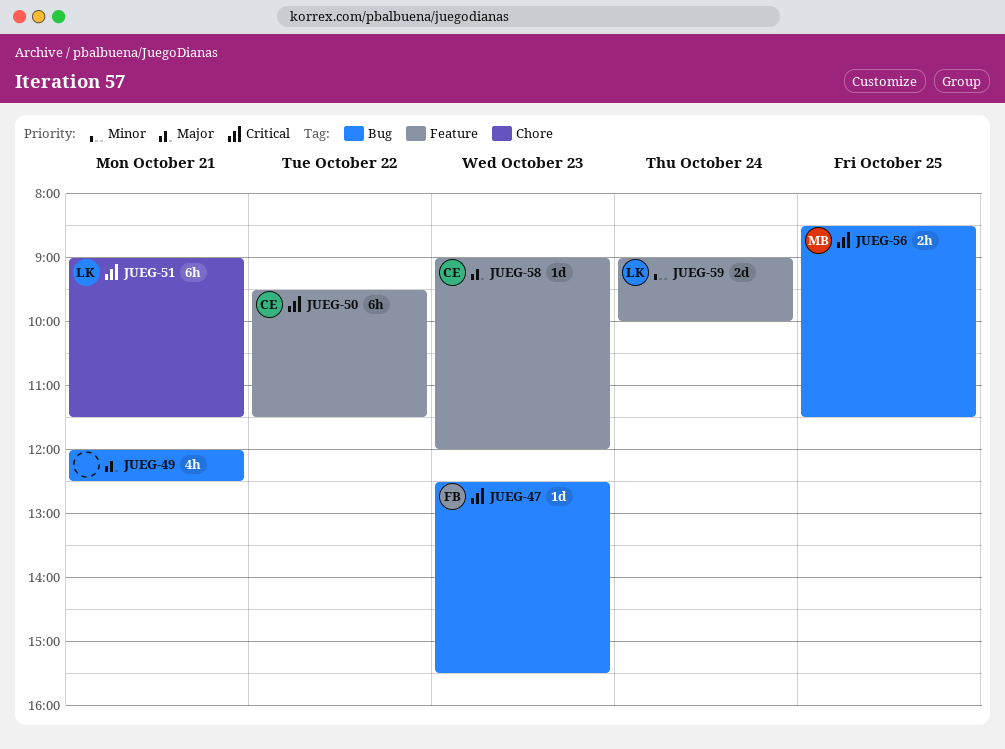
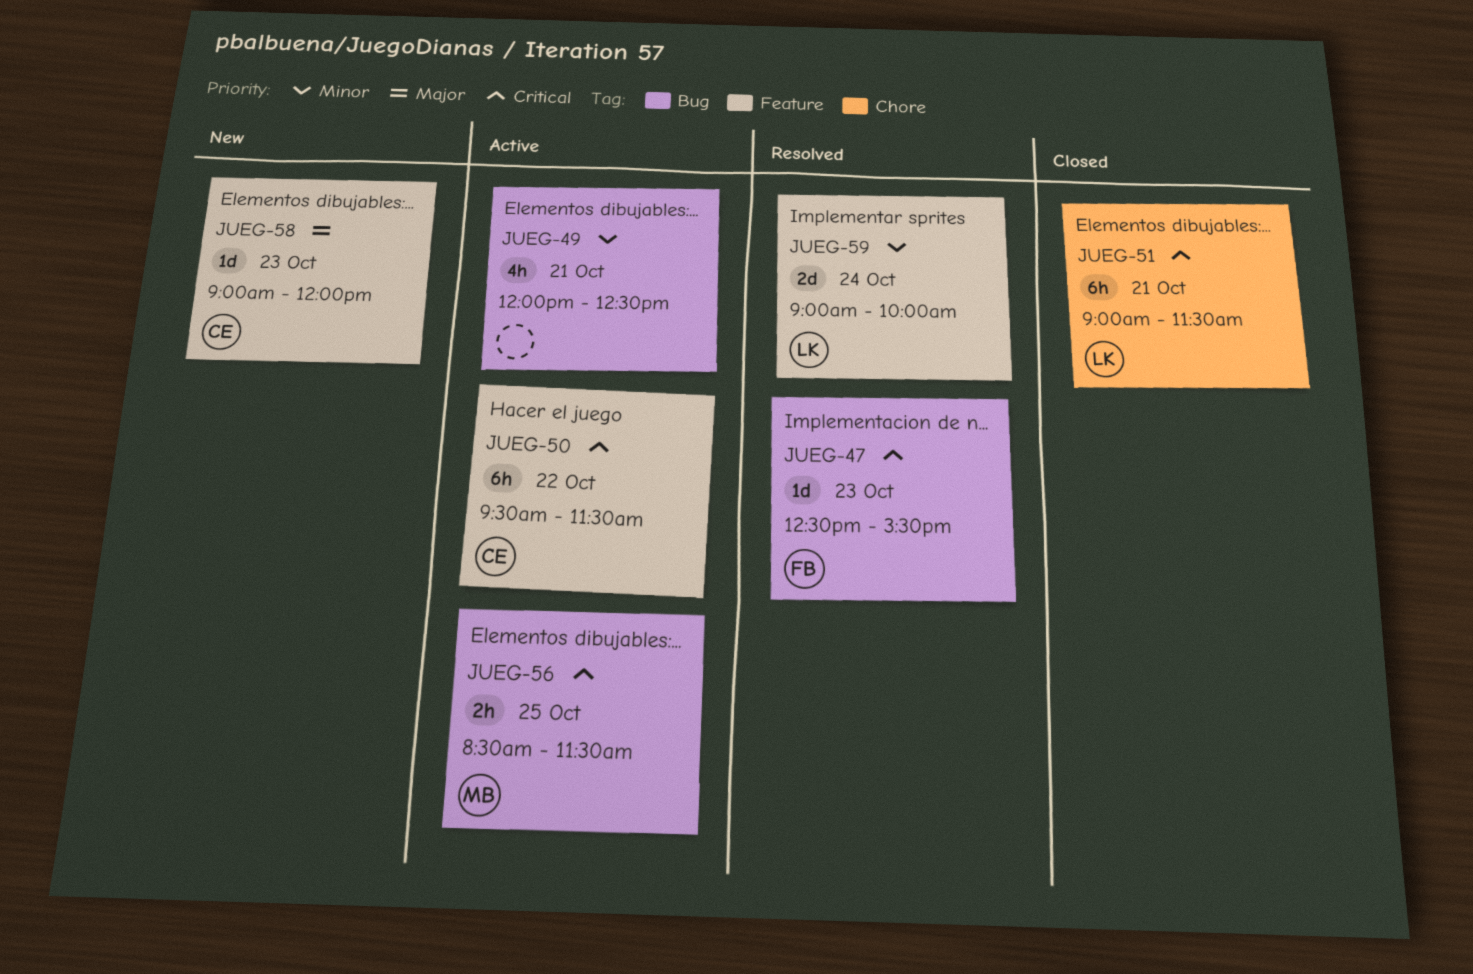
JUEG-49, priority: Major -> Minor

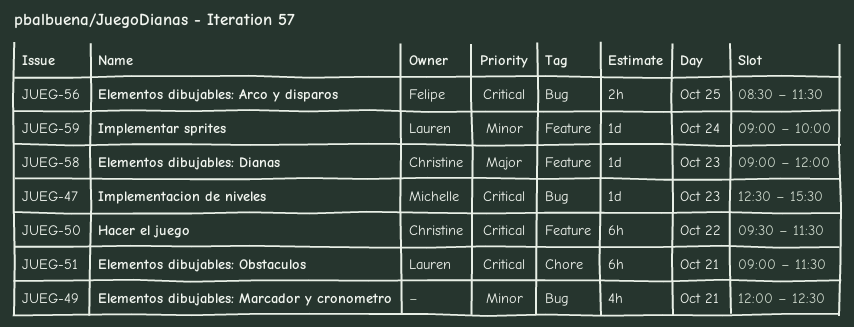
JUEG-47, owner: Felipe -> Michelle
JUEG-56, owner: Michelle -> Felipe
JUEG-59, estimate: 2d -> 1d

